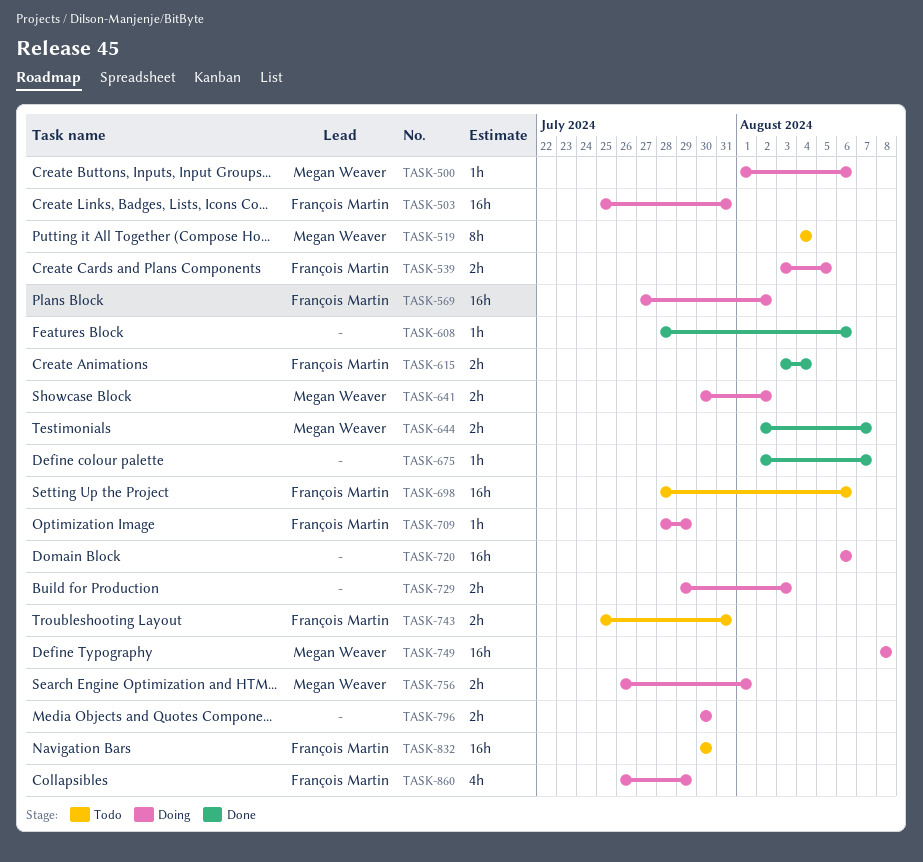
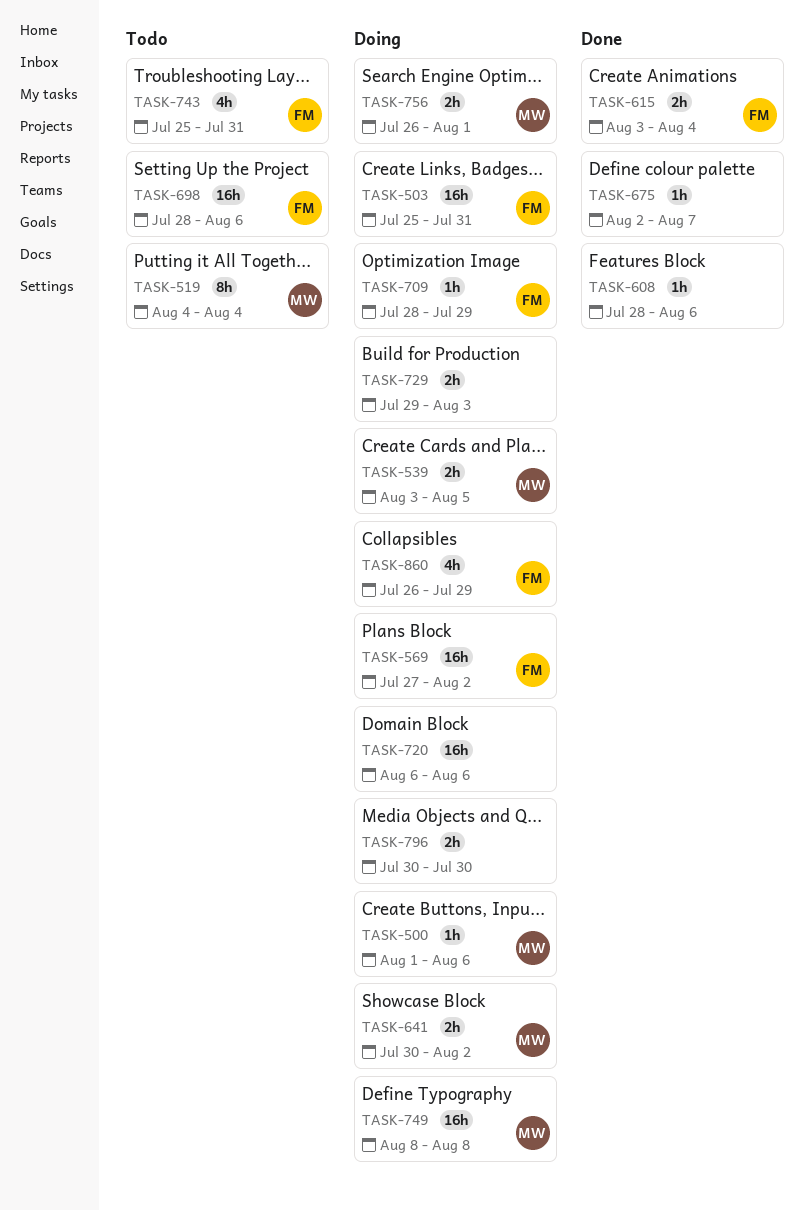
TASK-539, owner: François Martin -> Megan Weaver
TASK-644: present -> none
TASK-743, estimate: 2h -> 4h
TASK-832: present -> none

